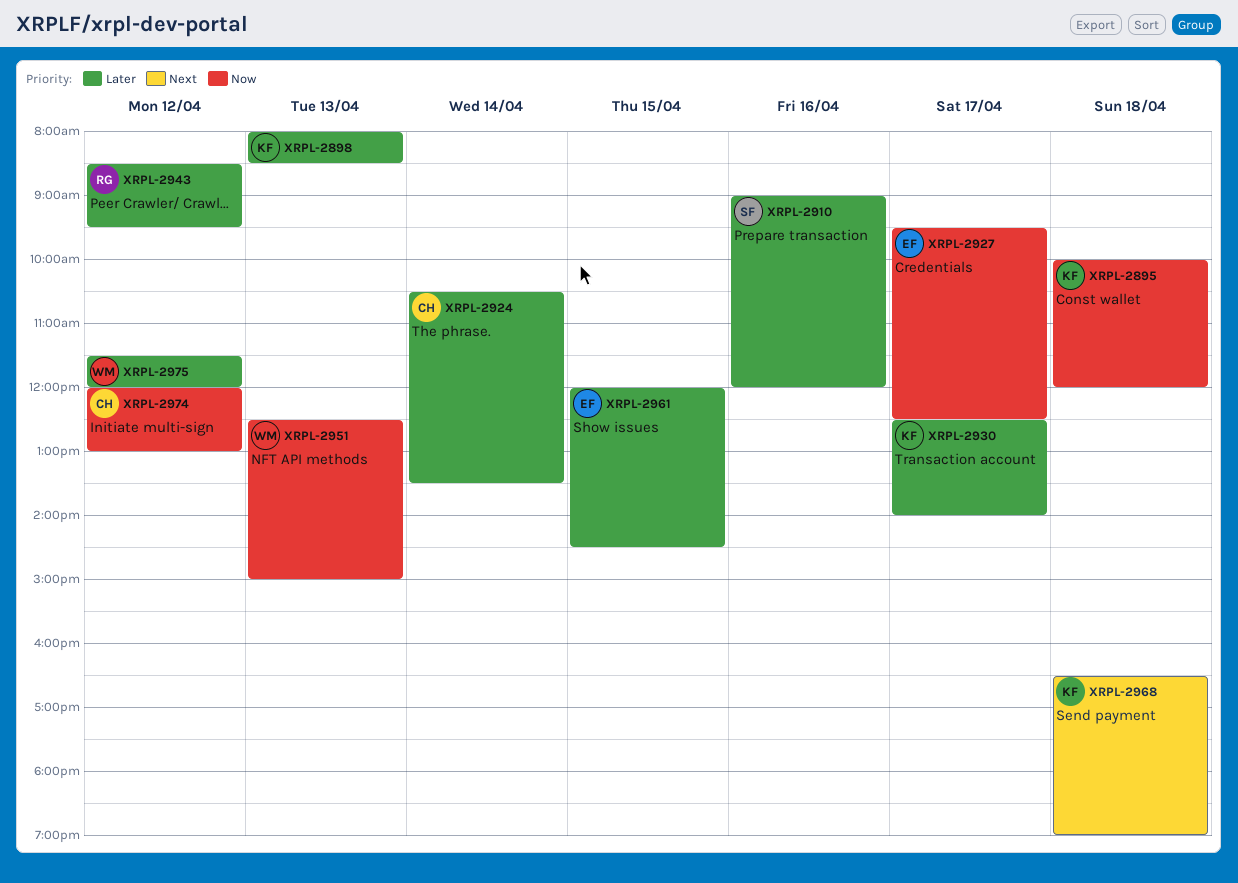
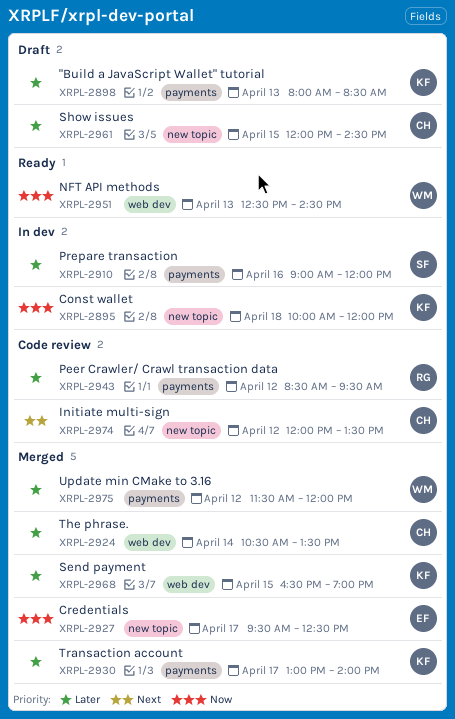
XRPL-2930, begins: 12:30 -> 13:00
XRPL-2951, ends: 15:00 -> 14:30
XRPL-2961, owner: EF -> CH
XRPL-2968, priority: Next -> Later
XRPL-2968, day: Apr 18 -> Apr 15
XRPL-2974, priority: Now -> Next
XRPL-2974, ends: 13:00 -> 13:30

